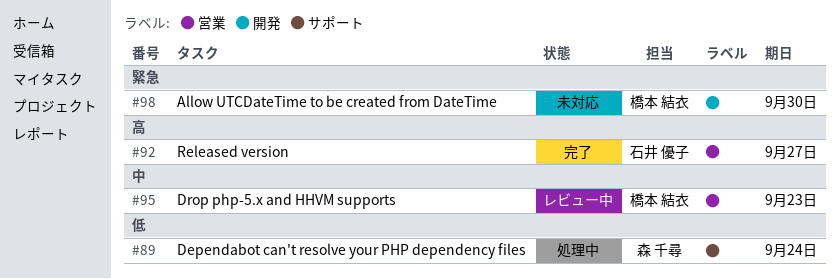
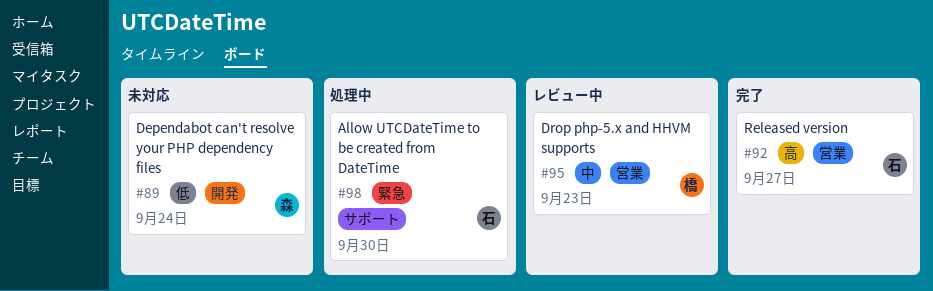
#89, status: 処理中 -> 未対応
#89, label: サポート -> 開発
#98, status: 未対応 -> 処理中
#98, owner: 橋本 結衣 -> 石井 優子
#98, label: 開発 -> サポート

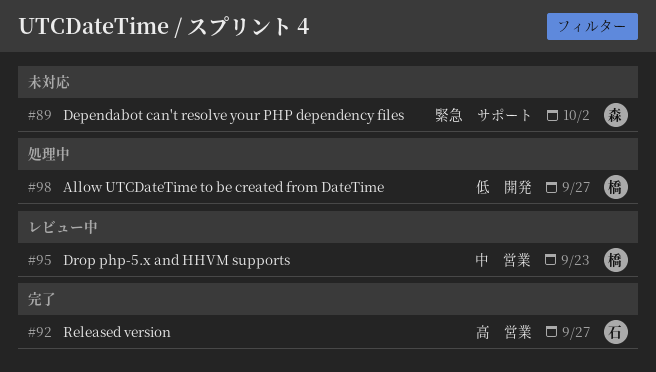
#89, priority: 低 -> 緊急
#89, label: 開発 -> サポート
#89, due: Sep 24 -> Oct 2
#98, owner: 石 -> 橋
#98, priority: 緊急 -> 低
#98, label: サポート -> 開発
#98, due: Sep 30 -> Sep 27

